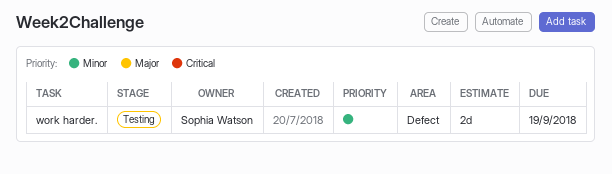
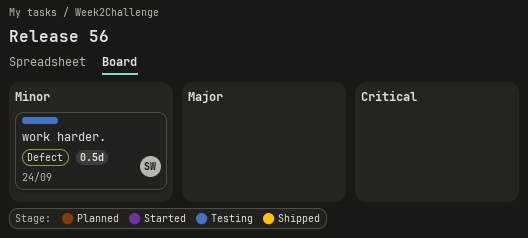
work harder., estimate: 2d -> 0.5d
work harder., due: Sep 19 -> Sep 24

